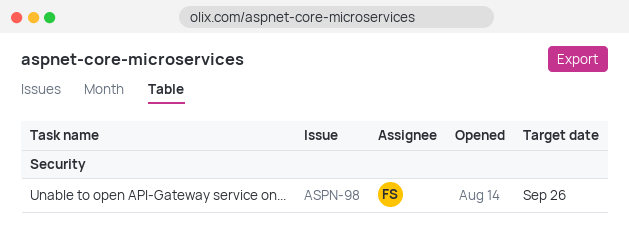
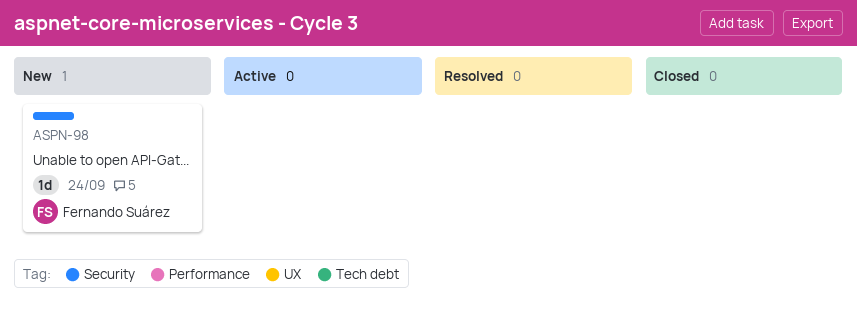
ASPN-98, due: Sep 26 -> Sep 24

